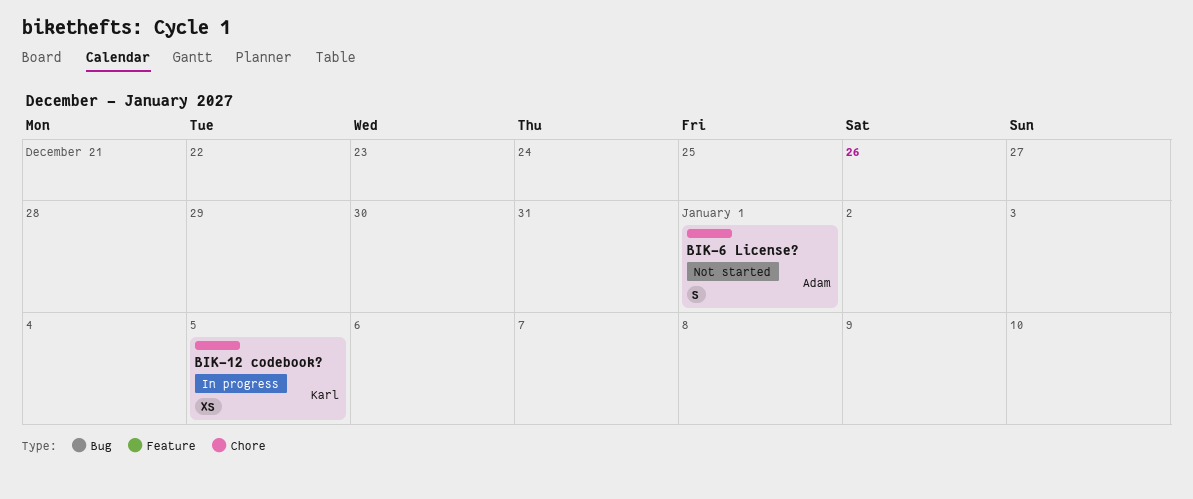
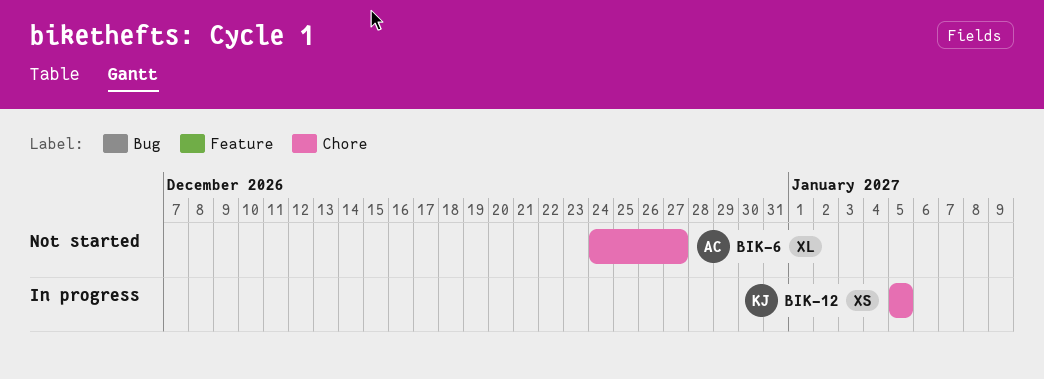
BIK-6, estimate: S -> XL
BIK-6, due: Jan 1 -> Dec 27

